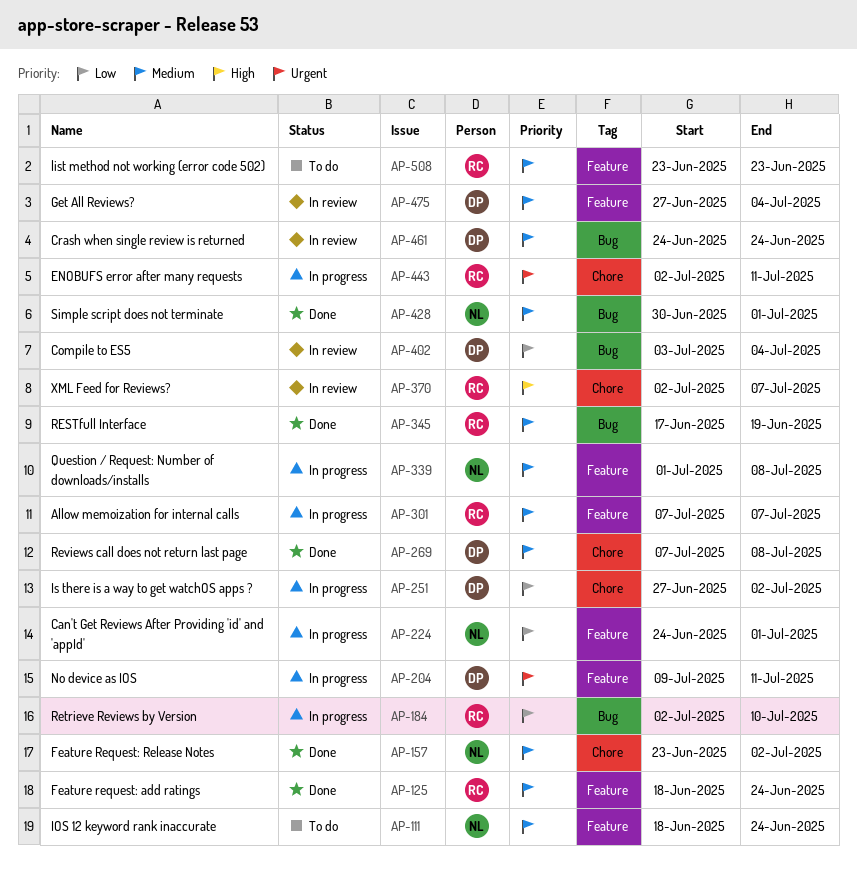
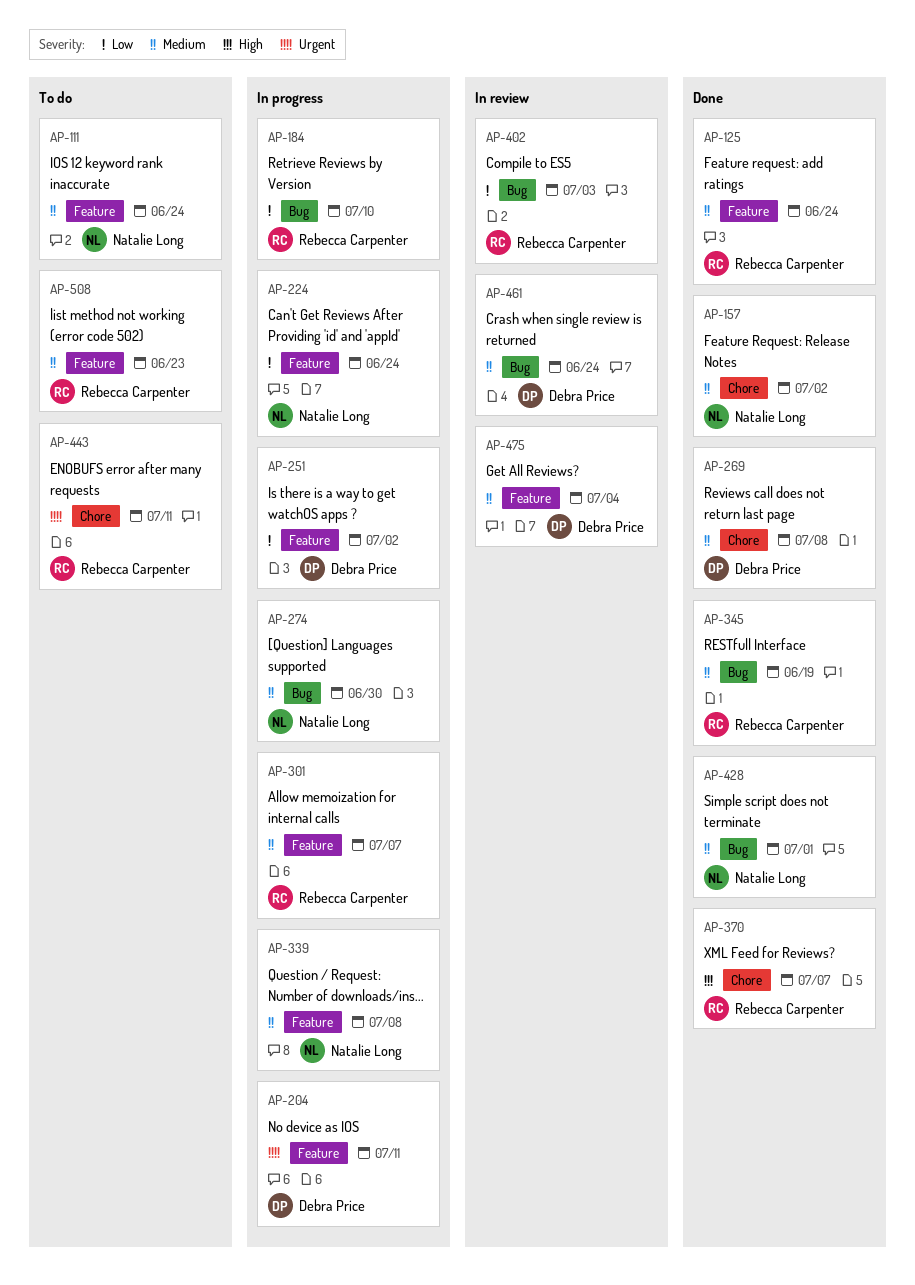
AP-224, due: Jul 1 -> Jun 24
AP-251, label: Chore -> Feature
AP-274: none -> present
AP-370, status: In review -> Done
AP-402, owner: Debra Price -> Rebecca Carpenter
AP-402, due: Jul 4 -> Jul 3
AP-443, status: In progress -> To do

